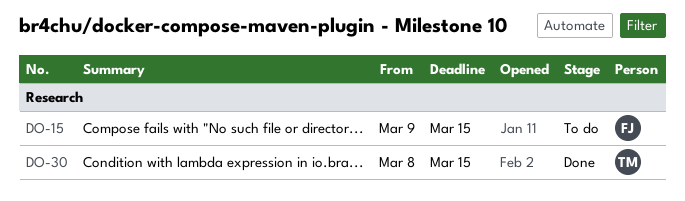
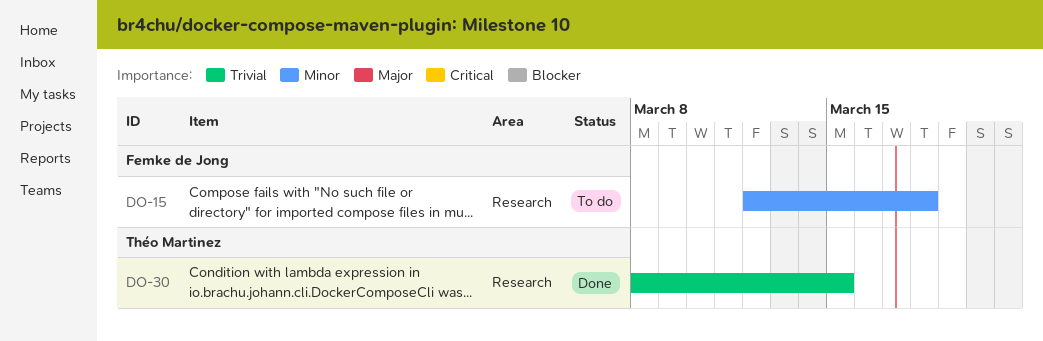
DO-15, start: Mar 9 -> Mar 12
DO-15, due: Mar 15 -> Mar 18

